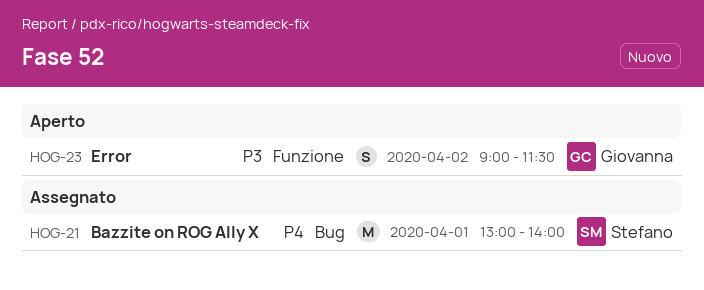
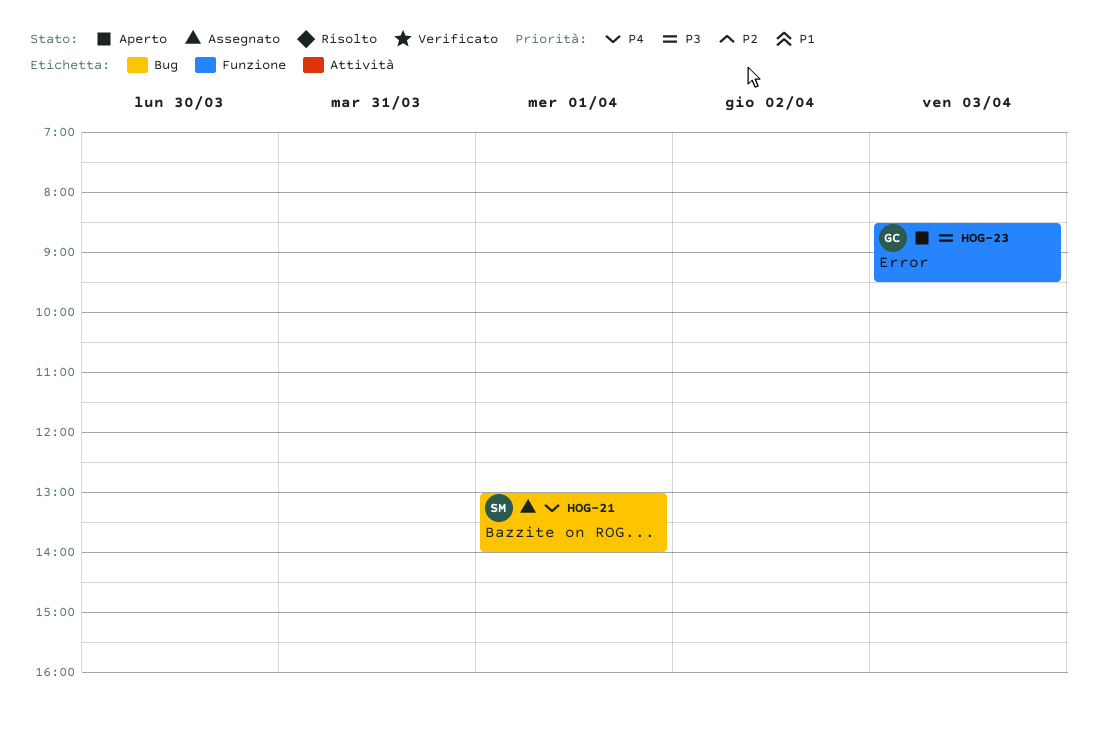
HOG-23, day: Apr 2 -> Apr 3
HOG-23, begins: 09:00 -> 08:30
HOG-23, ends: 11:30 -> 09:30

